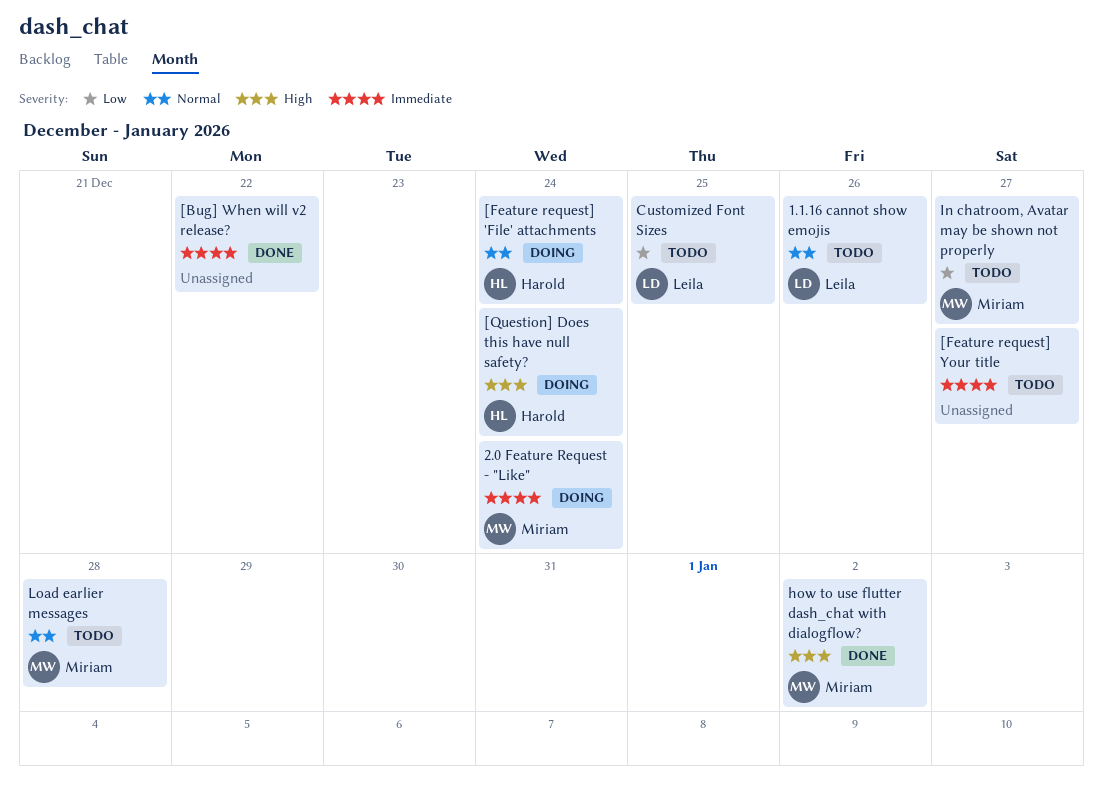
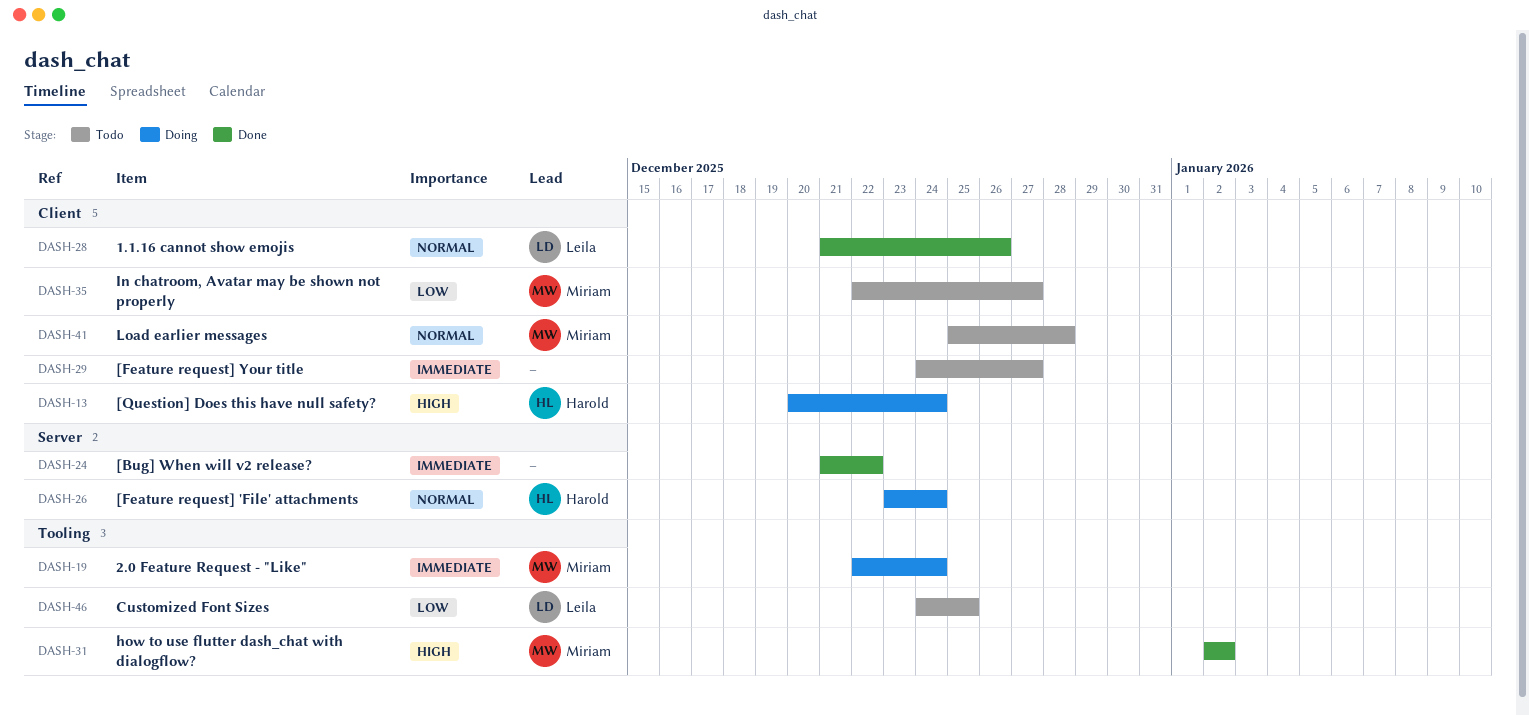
1.1.16 cannot show emojis, status: Todo -> Done

